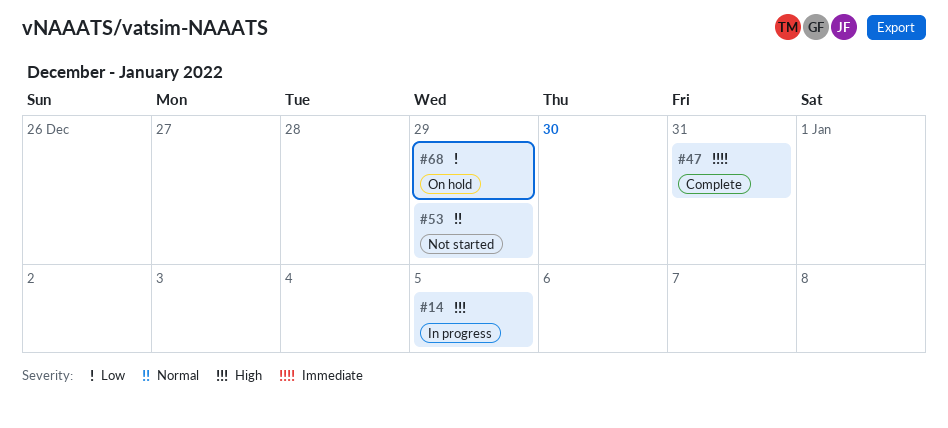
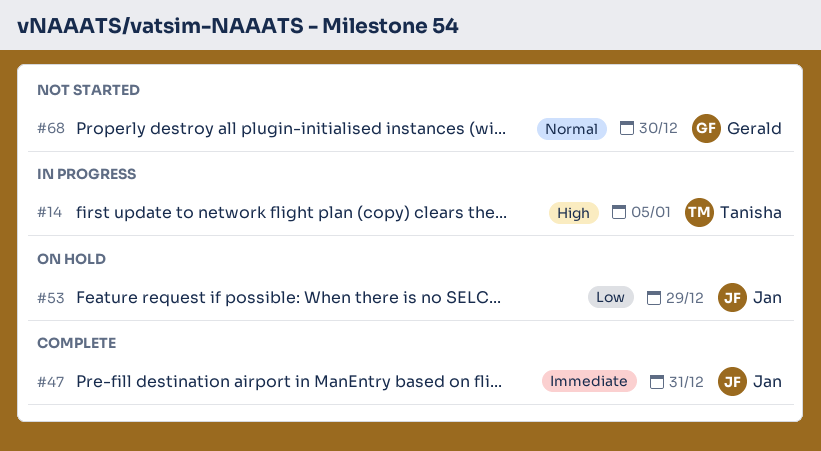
#53, status: Not started -> On hold
#53, priority: Normal -> Low
#68, status: On hold -> Not started
#68, priority: Low -> Normal
#68, due: Dec 29 -> Dec 30

